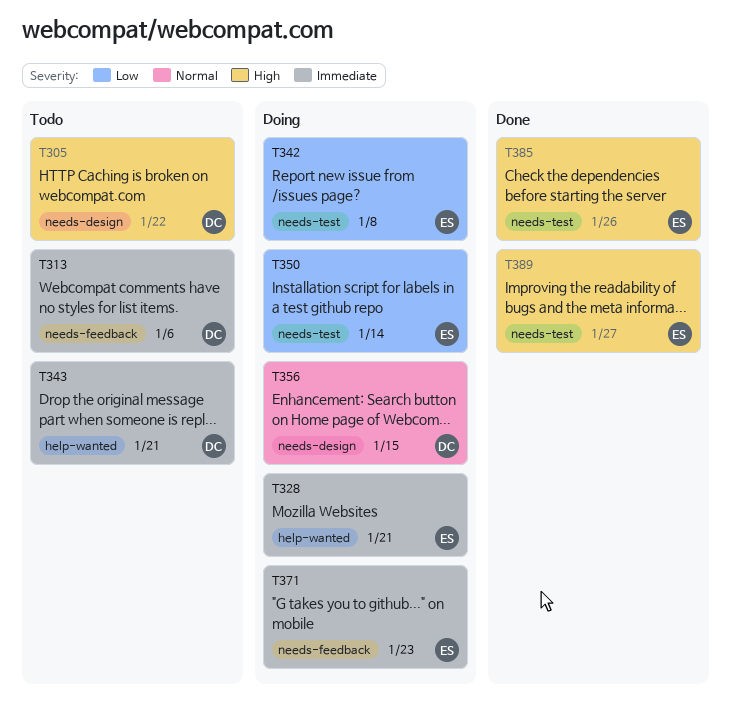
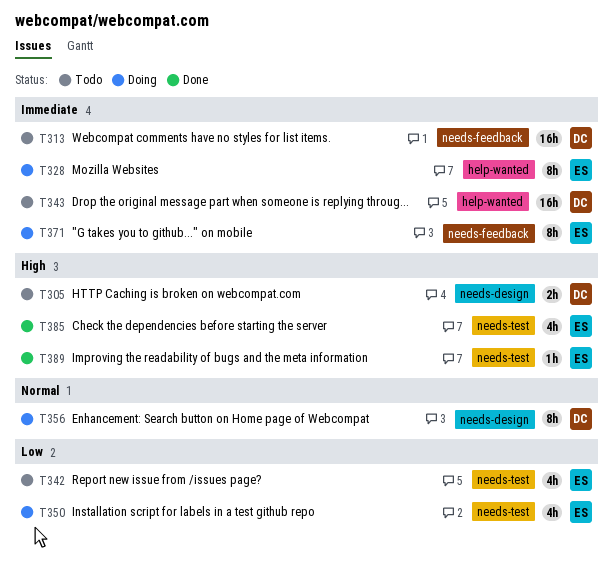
T342, status: Doing -> Todo

